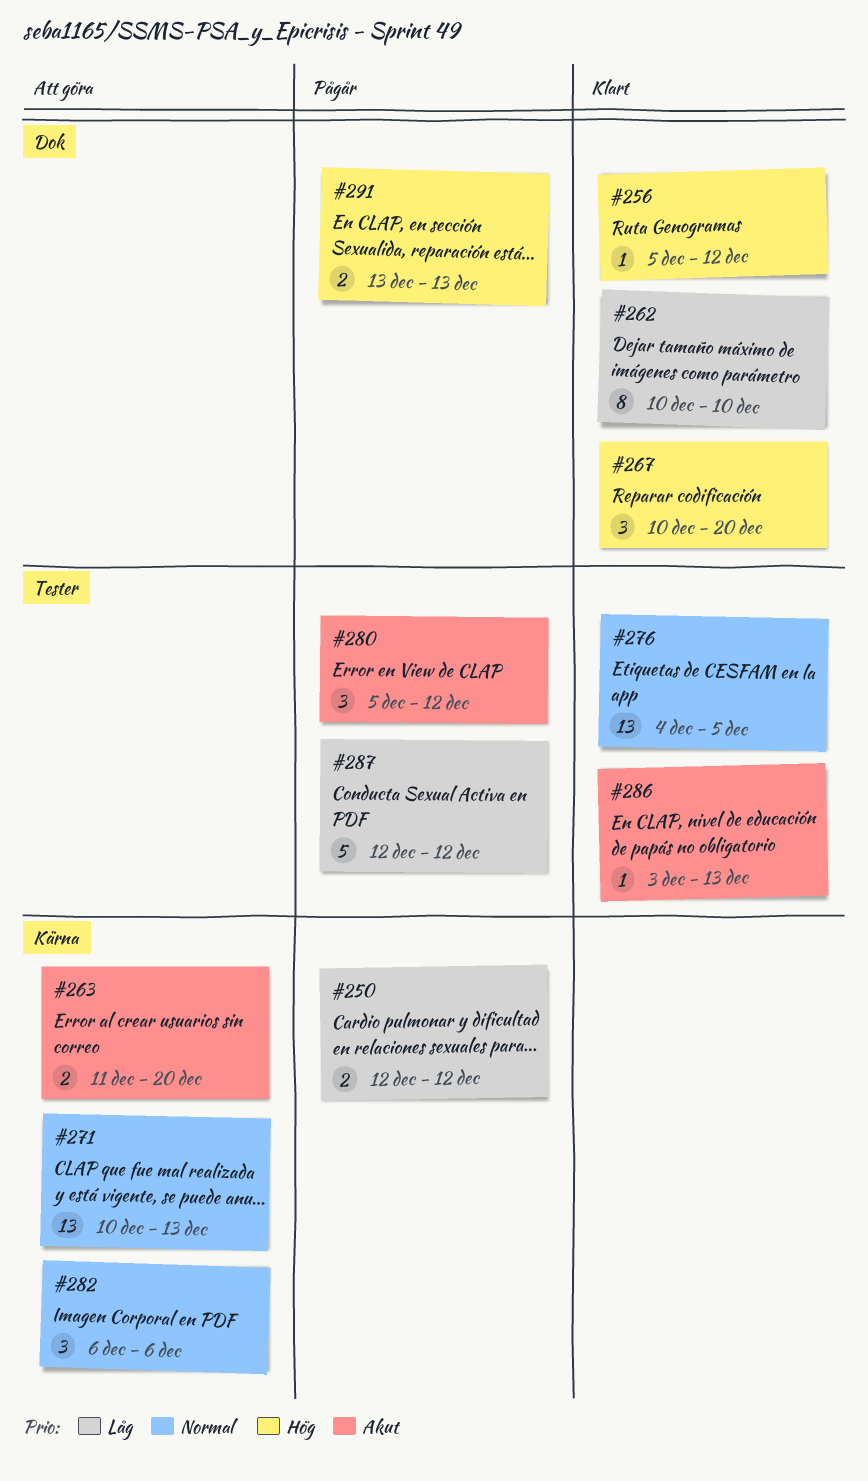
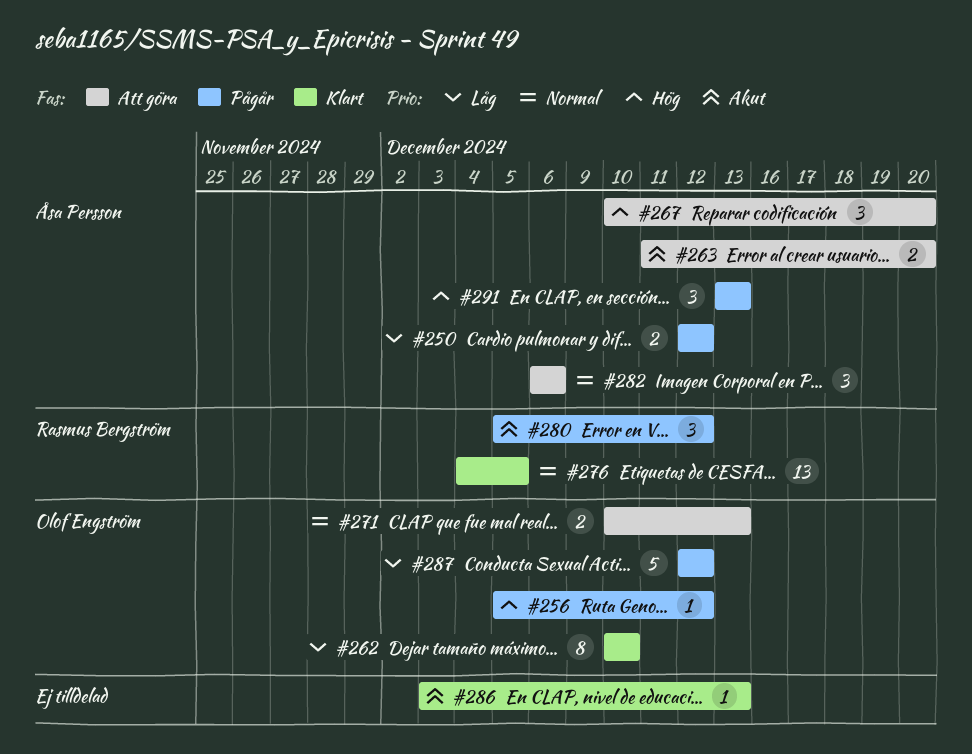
#256, status: Klart -> Pågår
#267, status: Klart -> Att göra
#271, estimate: 13 -> 2
#291, estimate: 2 -> 3

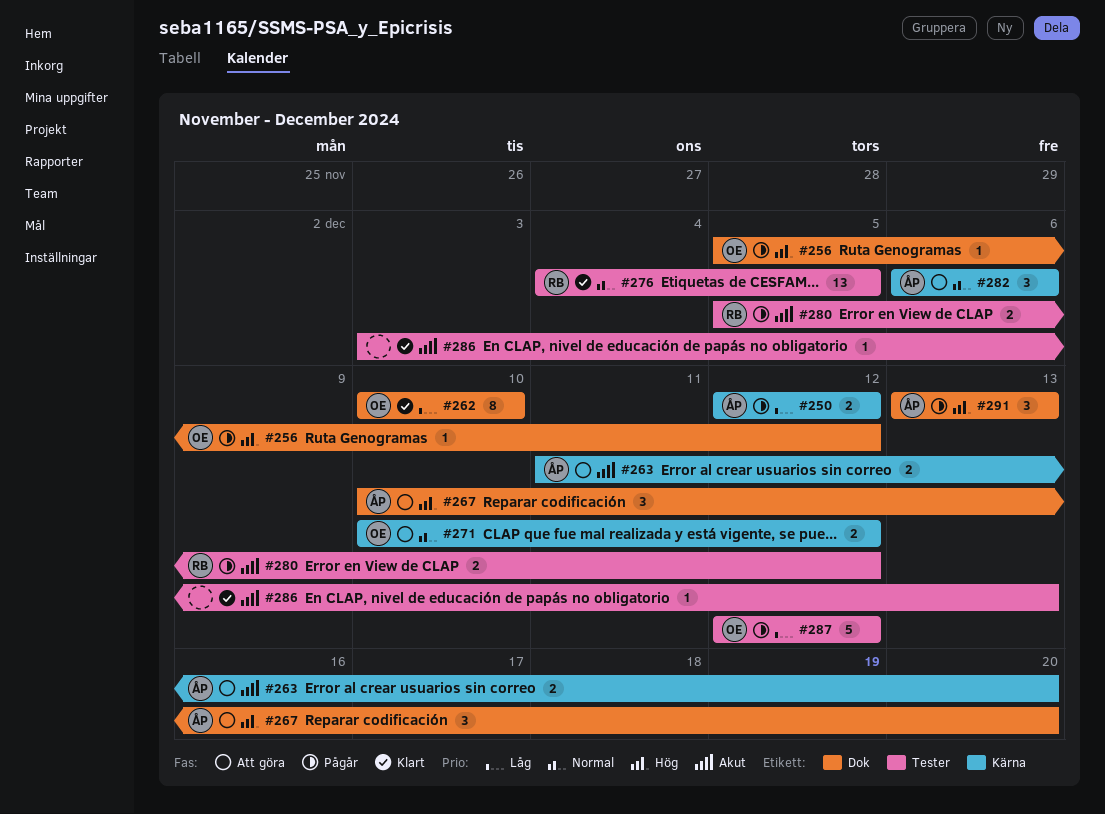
#271, due: Dec 13 -> Dec 12
#280, estimate: 3 -> 2

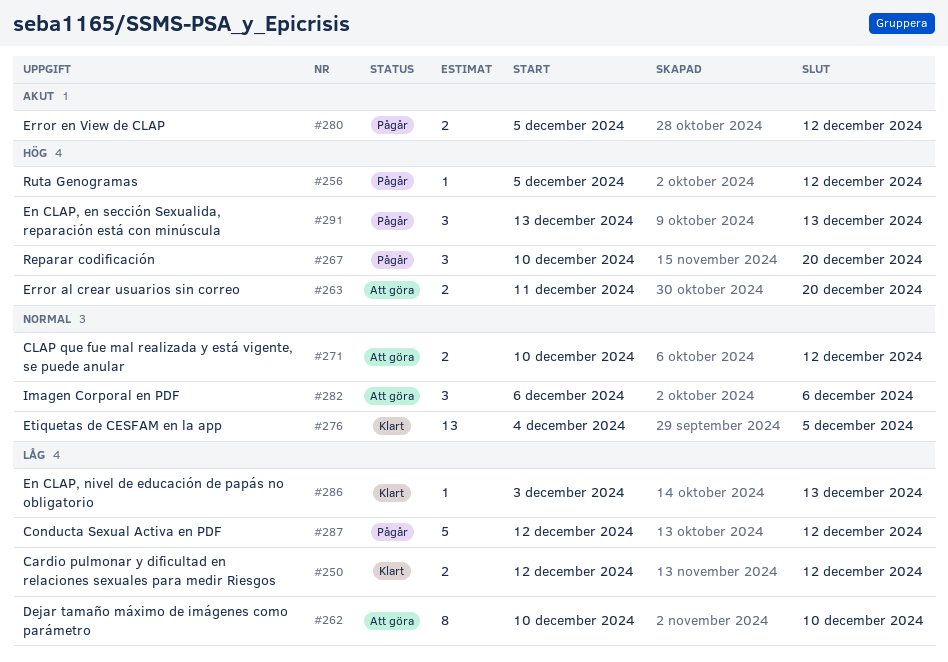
#250, status: Pågår -> Klart
#262, status: Klart -> Att göra
#263, priority: Akut -> Hög
#267, status: Att göra -> Pågår
#286, priority: Akut -> Låg

